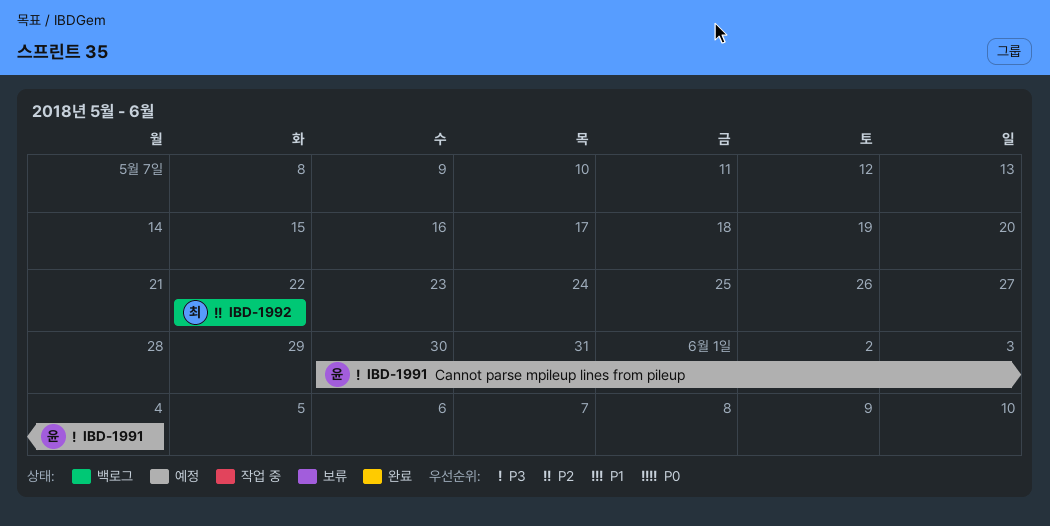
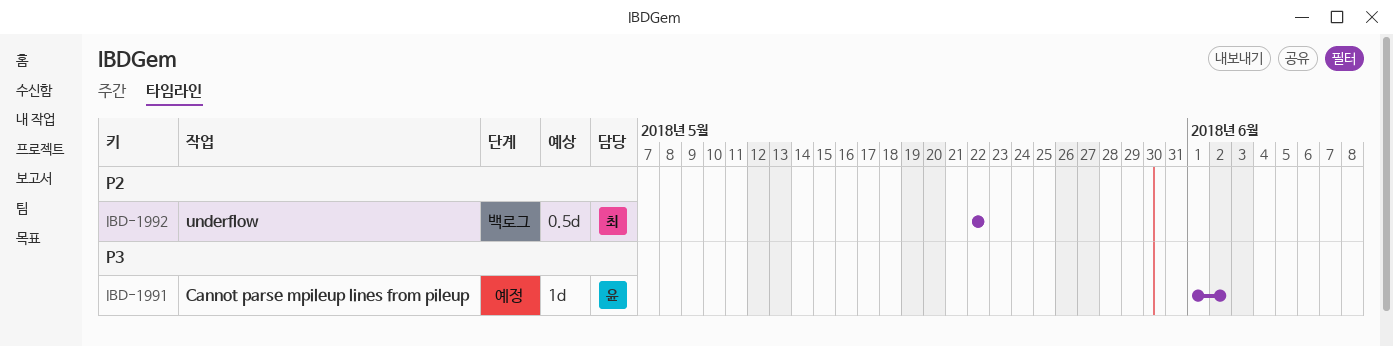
IBD-1991, start: May 30 -> Jun 1
IBD-1991, due: Jun 4 -> Jun 2

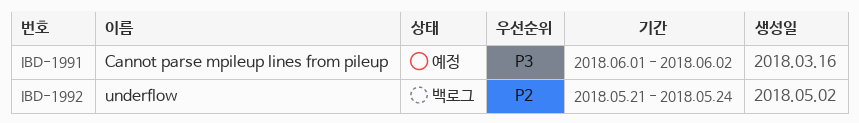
IBD-1992, start: May 22 -> May 21
IBD-1992, due: May 22 -> May 24

